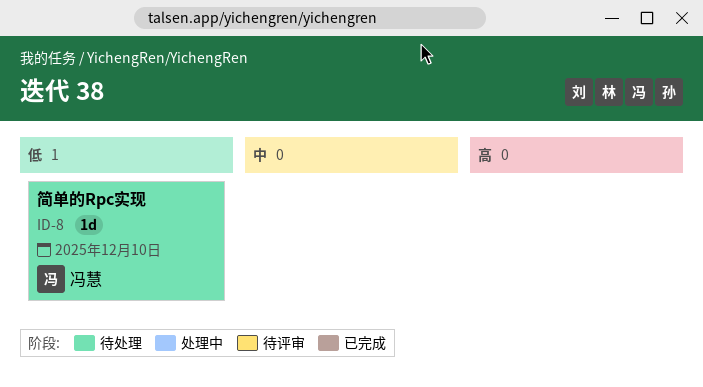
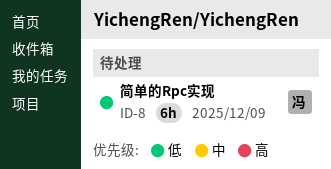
ID-8, estimate: 1d -> 6h
ID-8, due: Dec 10 -> Dec 9

